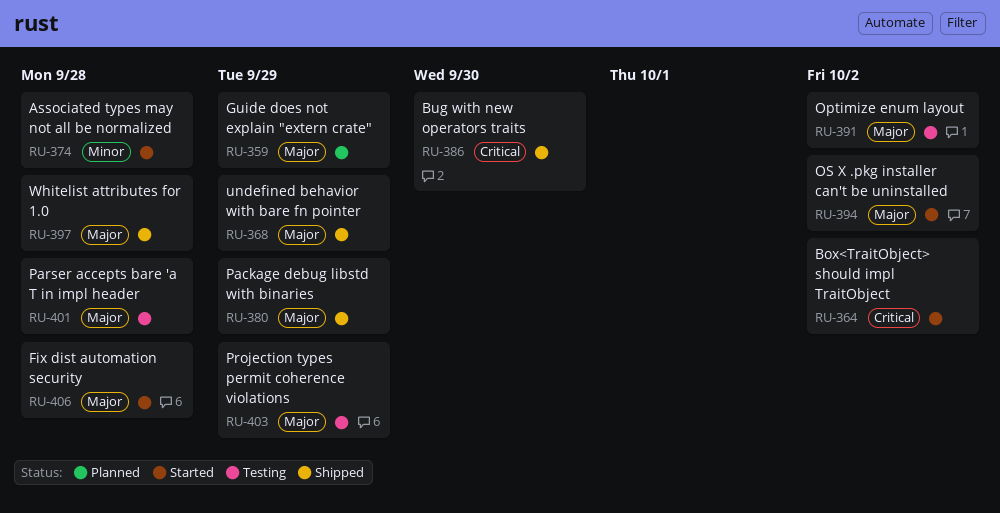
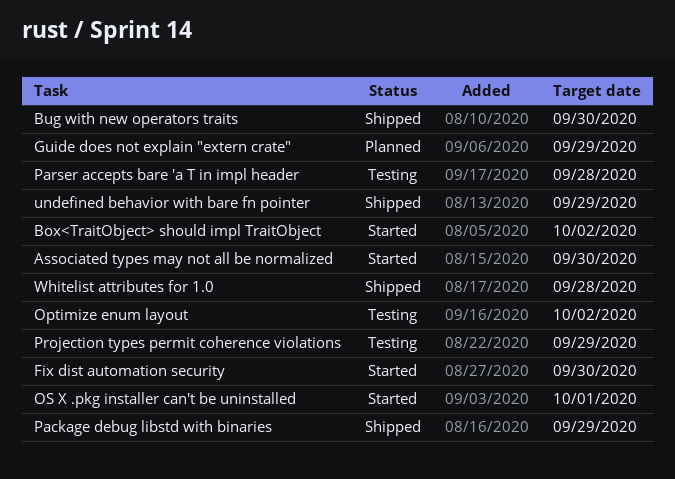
Associated types may not all be normalized, due: Sep 28 -> Sep 30
Fix dist automation security, due: Sep 28 -> Sep 30
OS X .pkg installer can't be uninstalled, due: Oct 2 -> Oct 1

